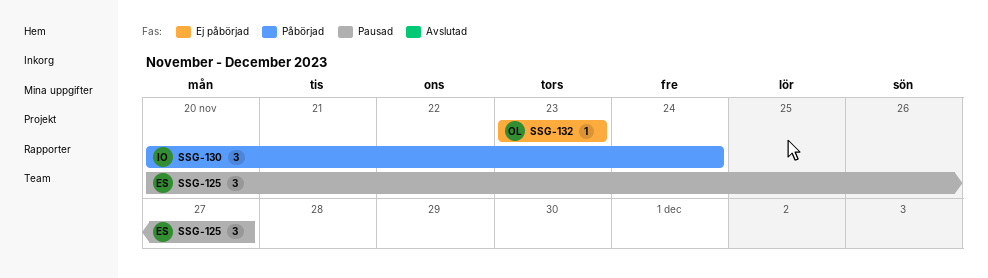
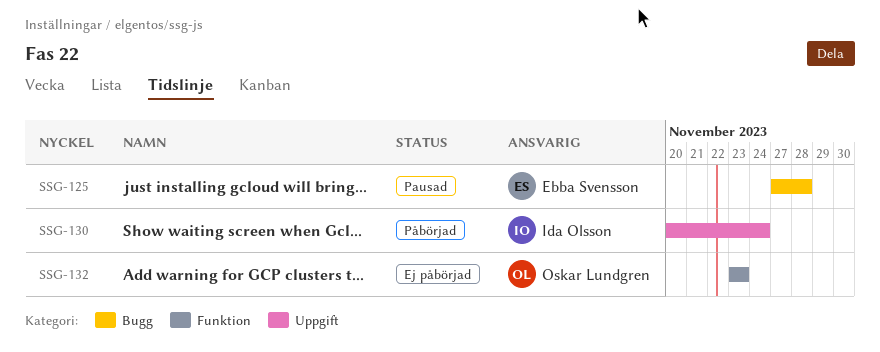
SSG-125, start: Nov 20 -> Nov 27
SSG-125, due: Nov 27 -> Nov 28

